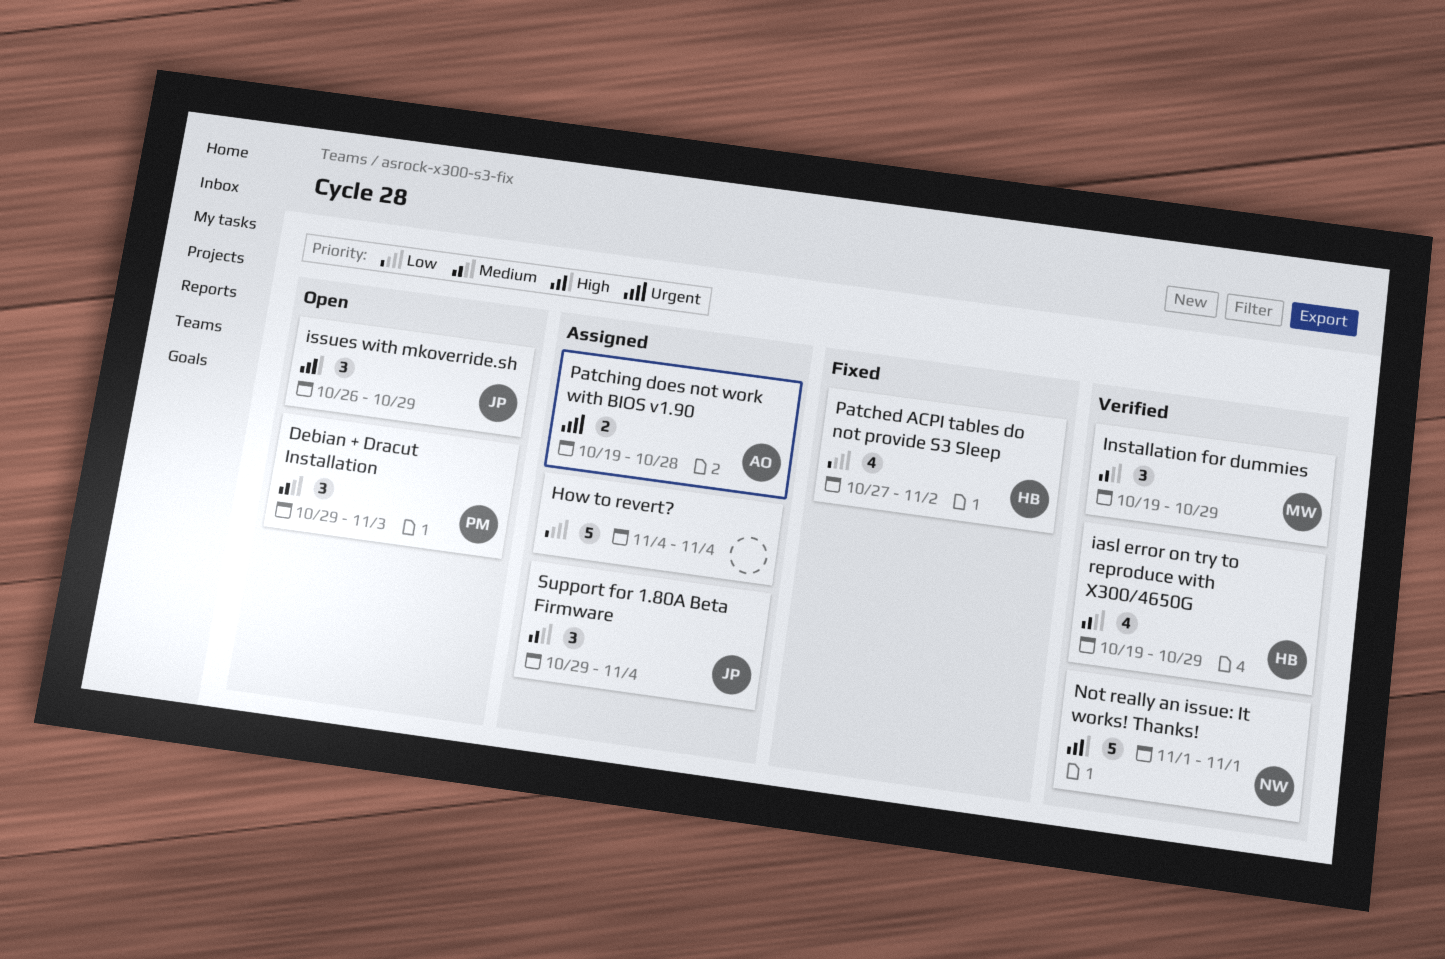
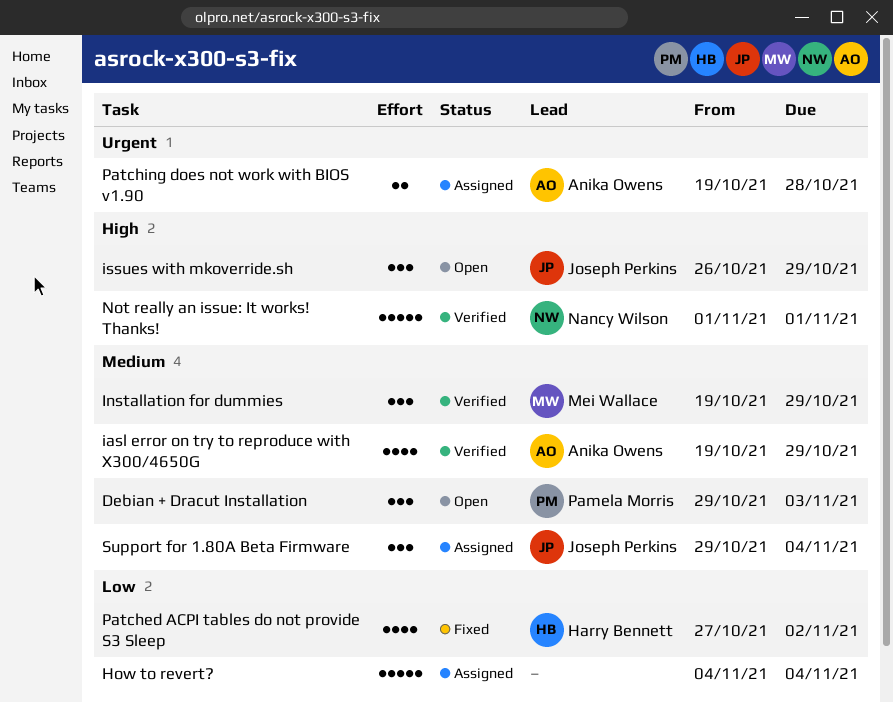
iasl error on try to reproduce with X300/4650G, owner: Harry Bennett -> Anika Owens

